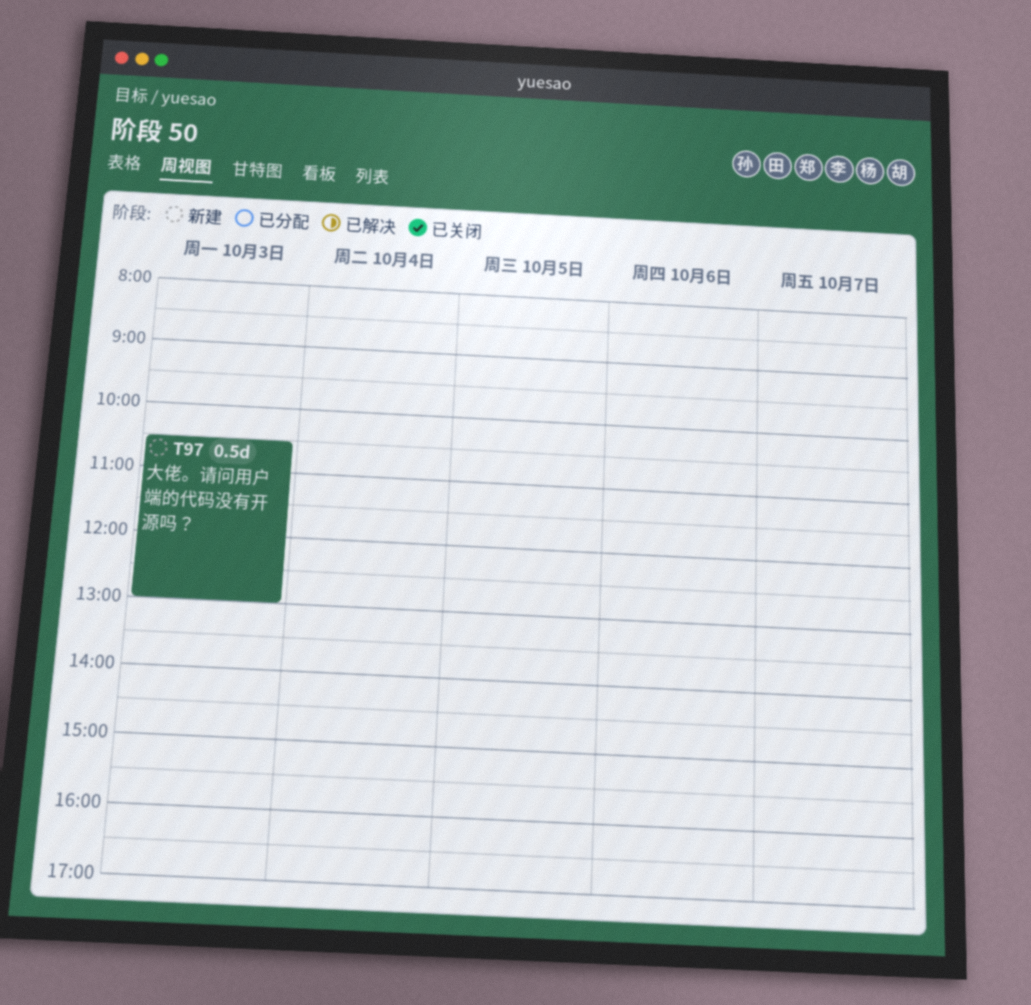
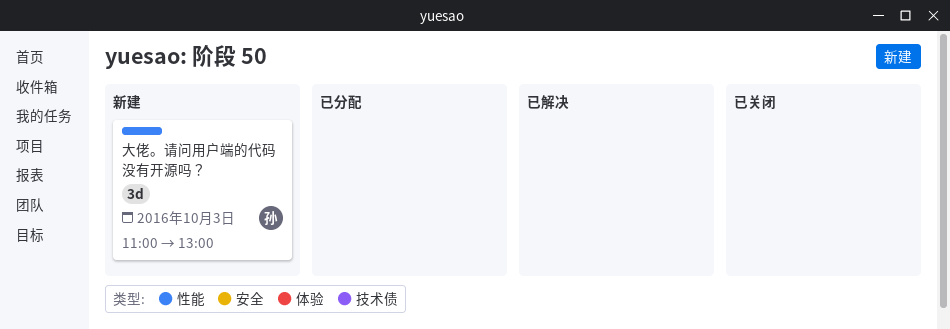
大佬。请问用户端的代码没有开源吗？, estimate: 0.5d -> 3d
大佬。请问用户端的代码没有开源吗？, begins: 10:30 -> 11:00

